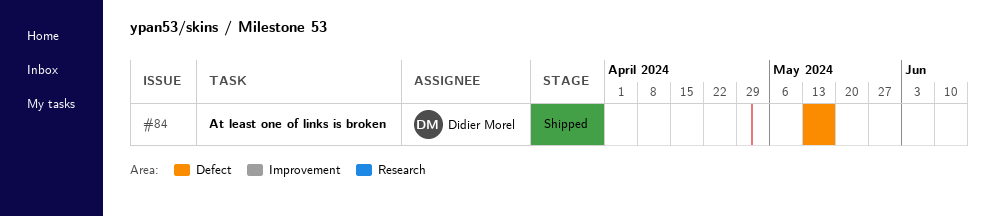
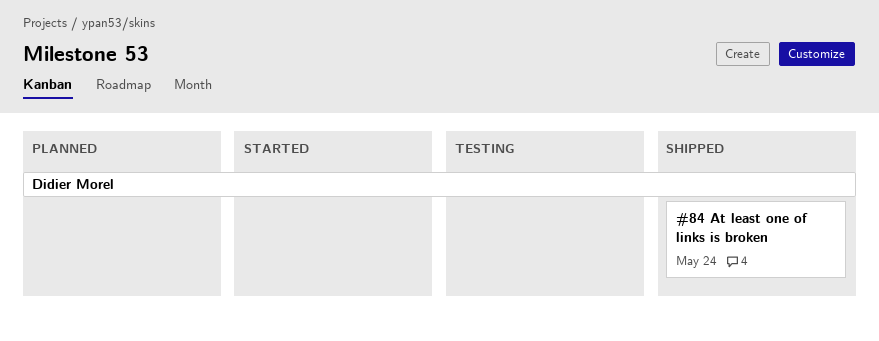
#84, due: May 17 -> May 24

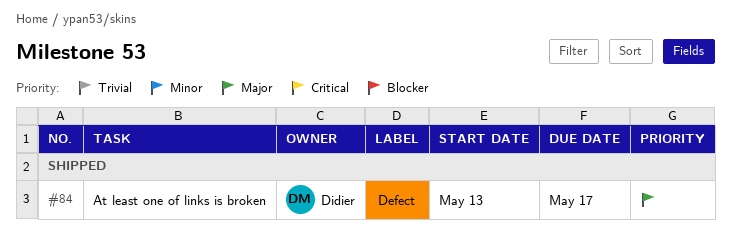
#84, due: May 24 -> May 17

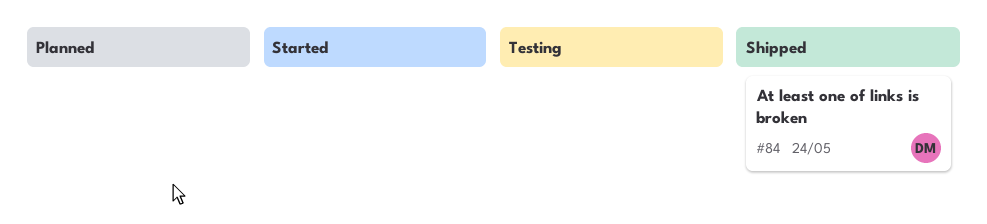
#84, due: May 17 -> May 24

